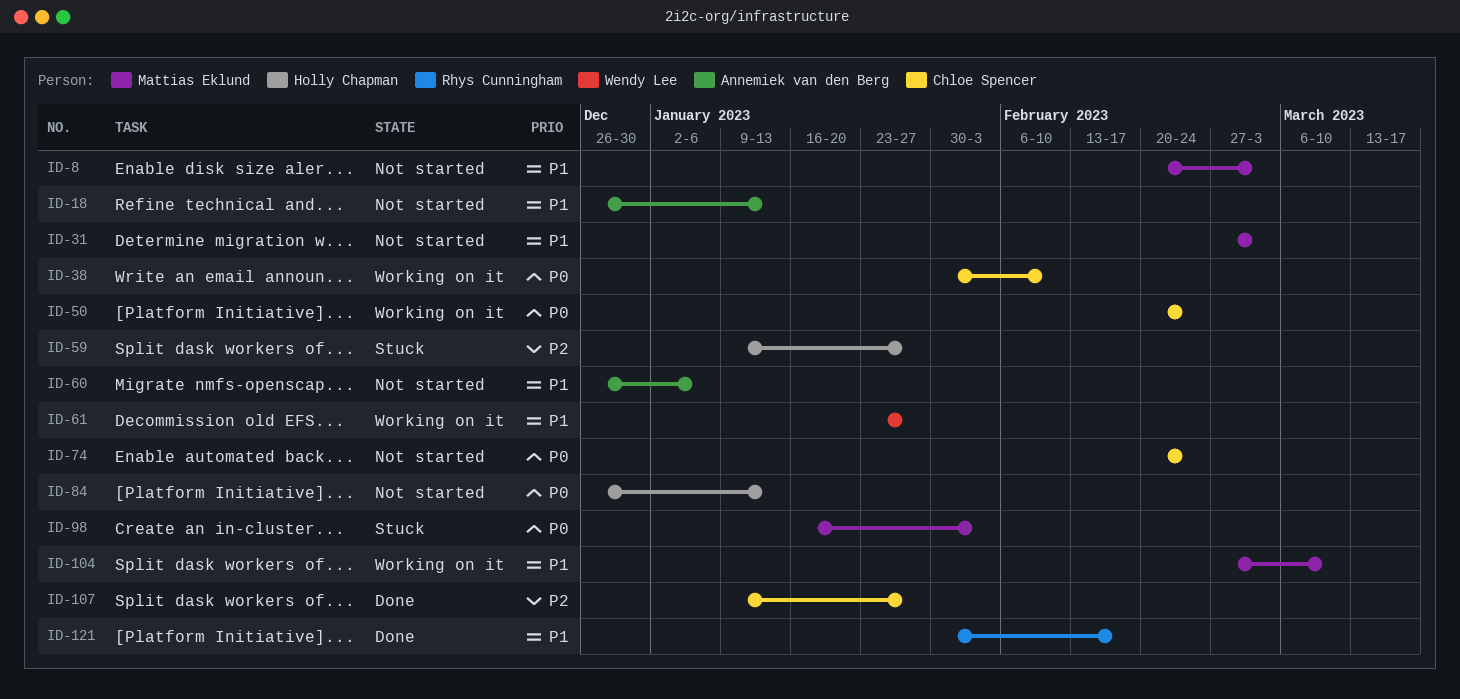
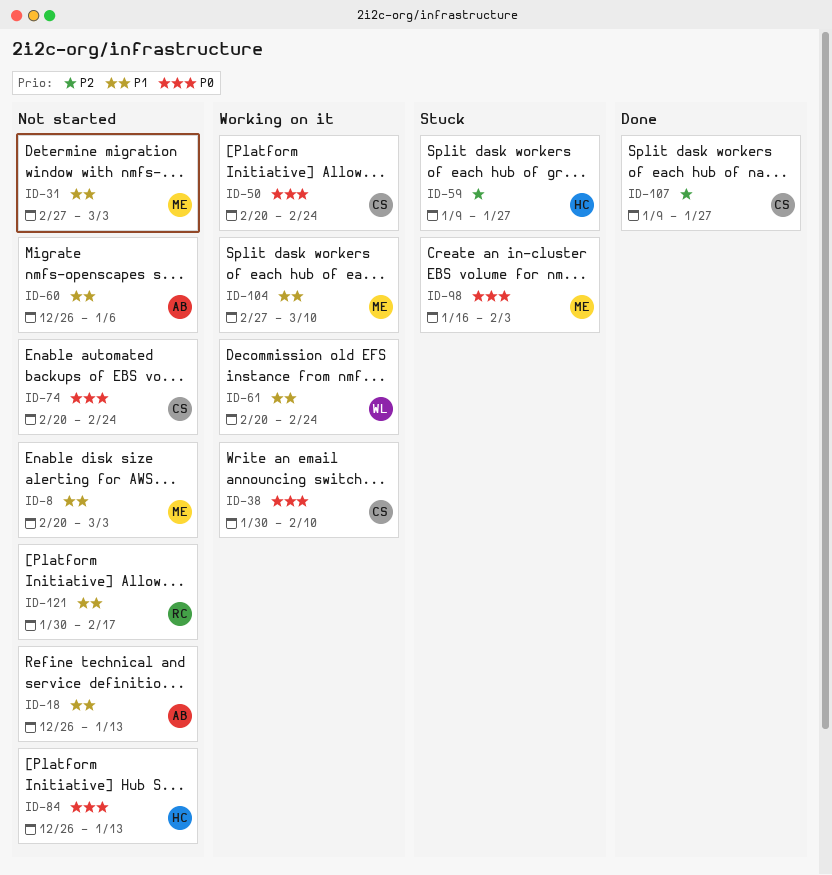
ID-61, start: Jan 23 -> Feb 20
ID-61, due: Jan 27 -> Feb 24
ID-121, status: Done -> Not started

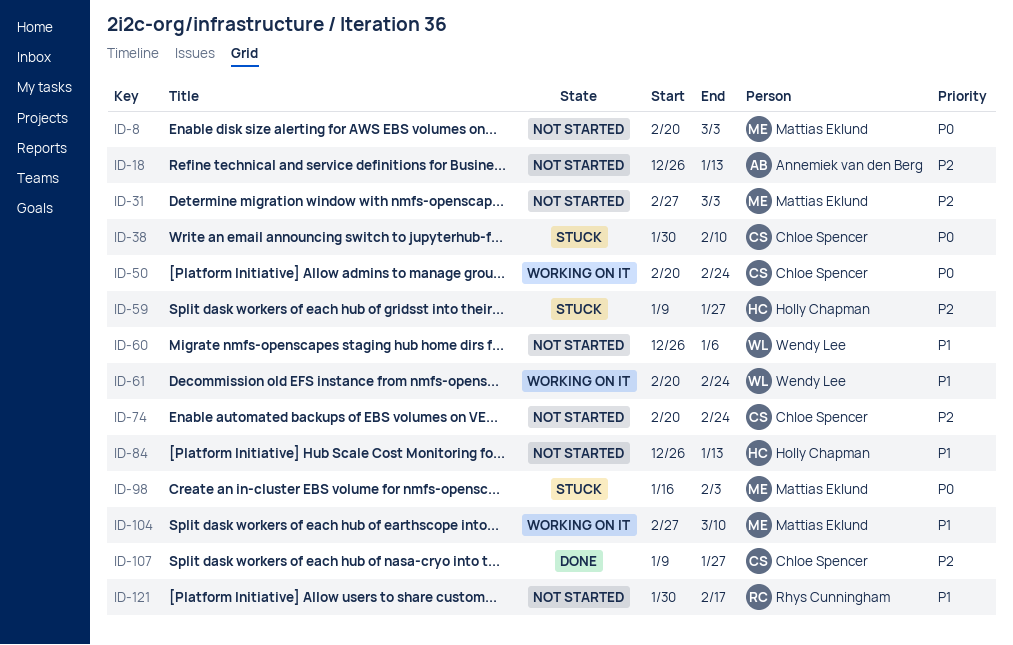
ID-8, priority: P1 -> P0
ID-18, priority: P1 -> P2
ID-31, priority: P1 -> P2
ID-38, status: Working on it -> Stuck
ID-60, owner: Annemiek van den Berg -> Wendy Lee
ID-74, priority: P0 -> P2
ID-84, priority: P0 -> P1

